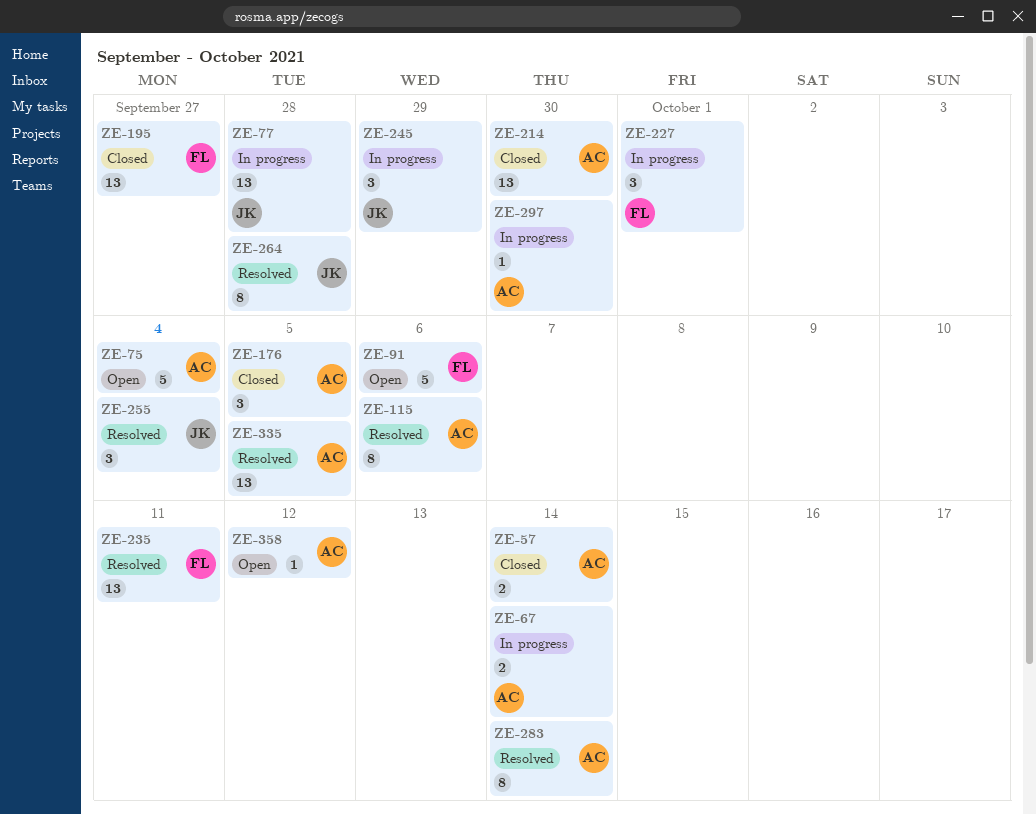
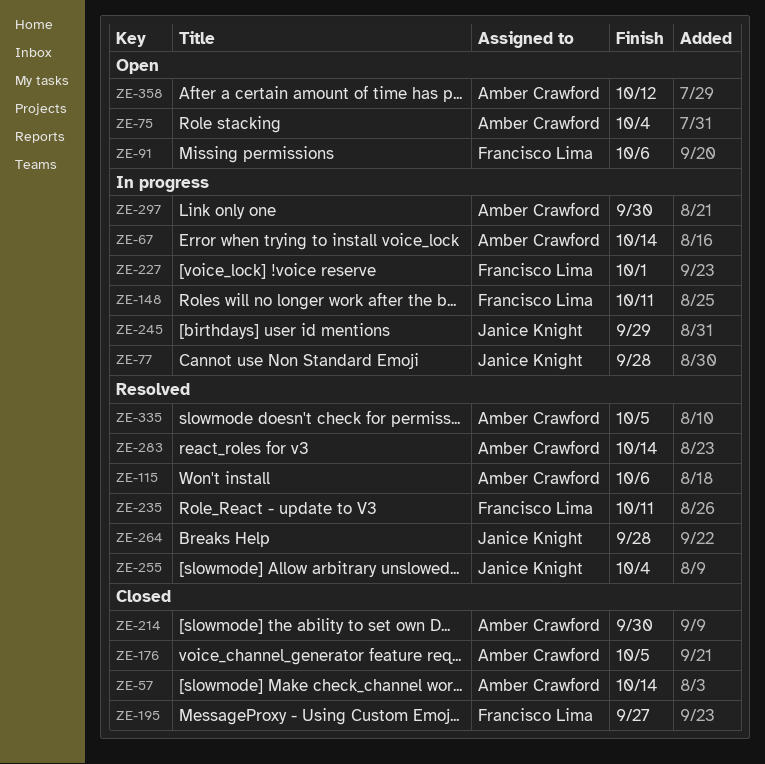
ZE-148: none -> present

